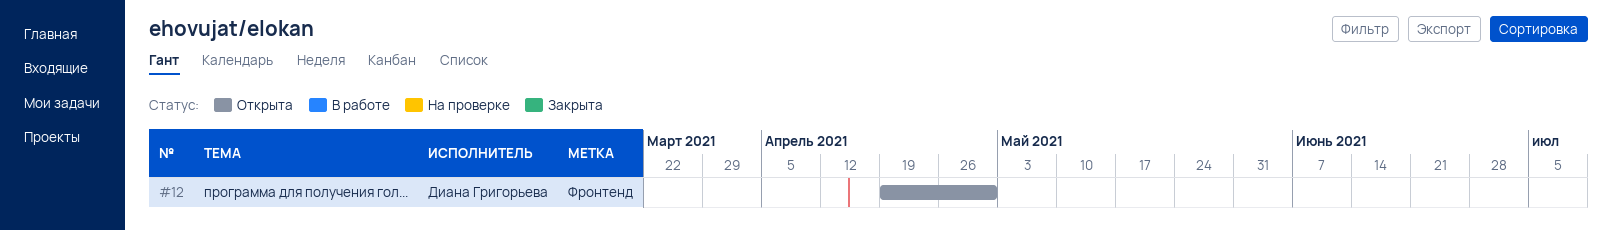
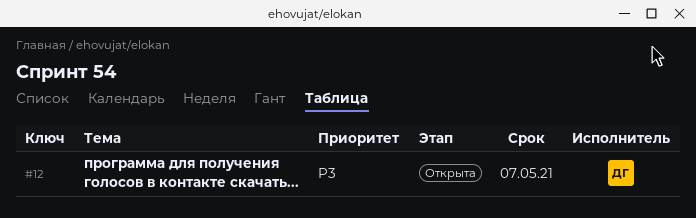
#12, due: Apr 30 -> May 7

